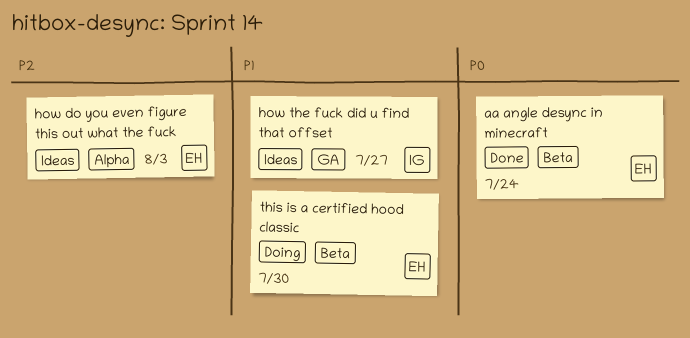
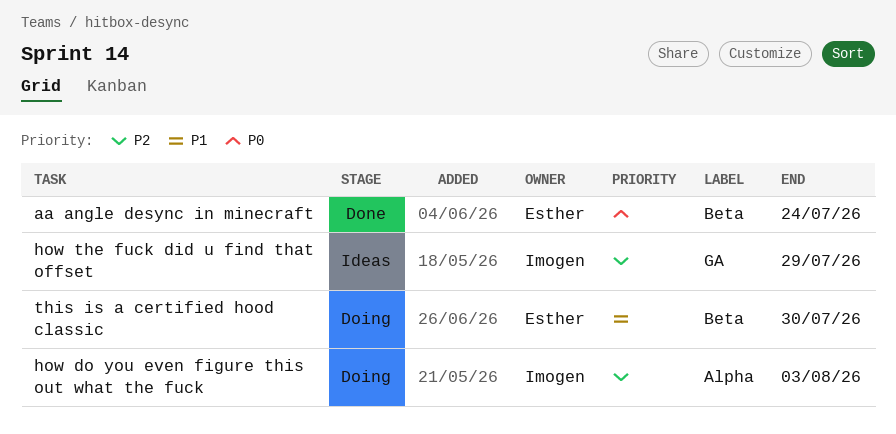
how do you even figure this out what the fuck, status: Ideas -> Doing
how do you even figure this out what the fuck, owner: Esther -> Imogen
how the fuck did u find that offset, priority: P1 -> P2
how the fuck did u find that offset, due: Jul 27 -> Jul 29

